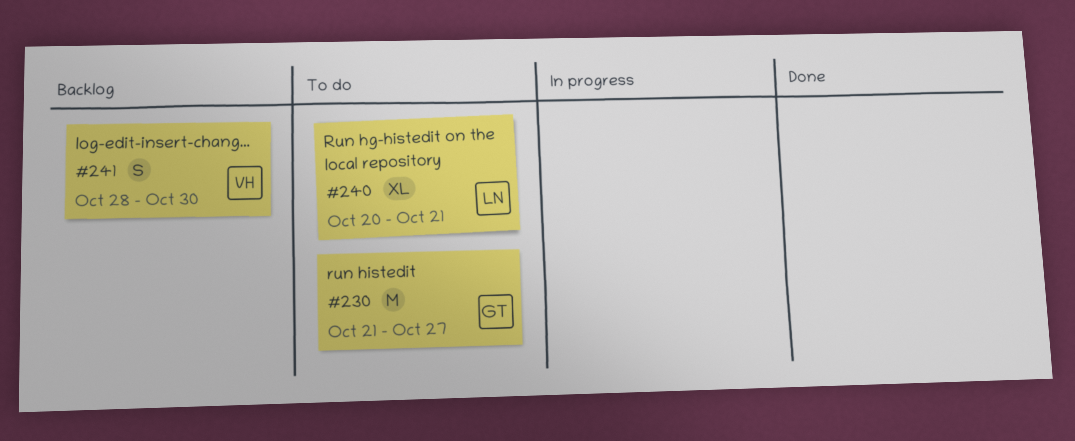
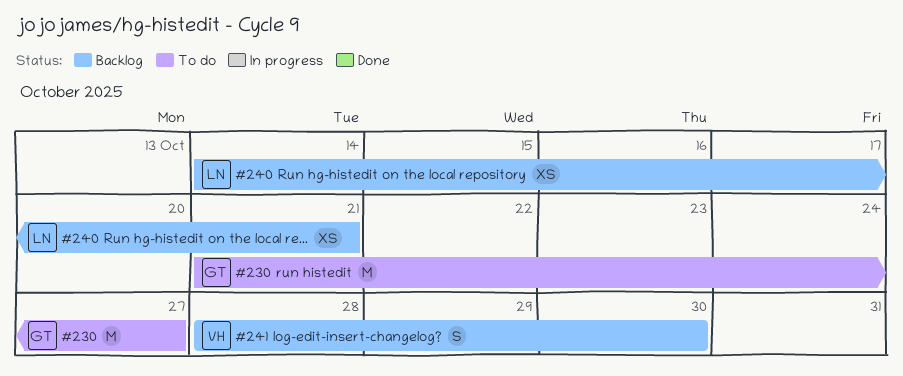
#240, status: To do -> Backlog
#240, estimate: XL -> XS
#240, start: Oct 20 -> Oct 14

